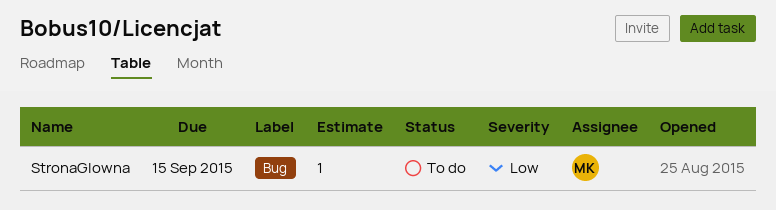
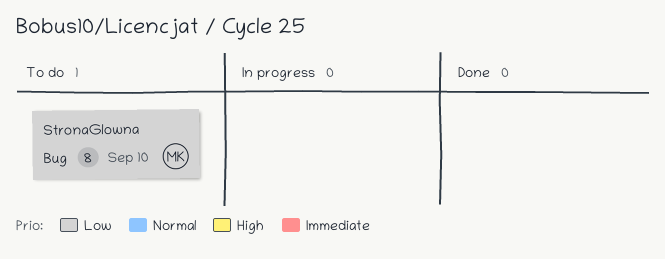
StronaGlowna, estimate: 1 -> 8
StronaGlowna, due: Sep 15 -> Sep 10

